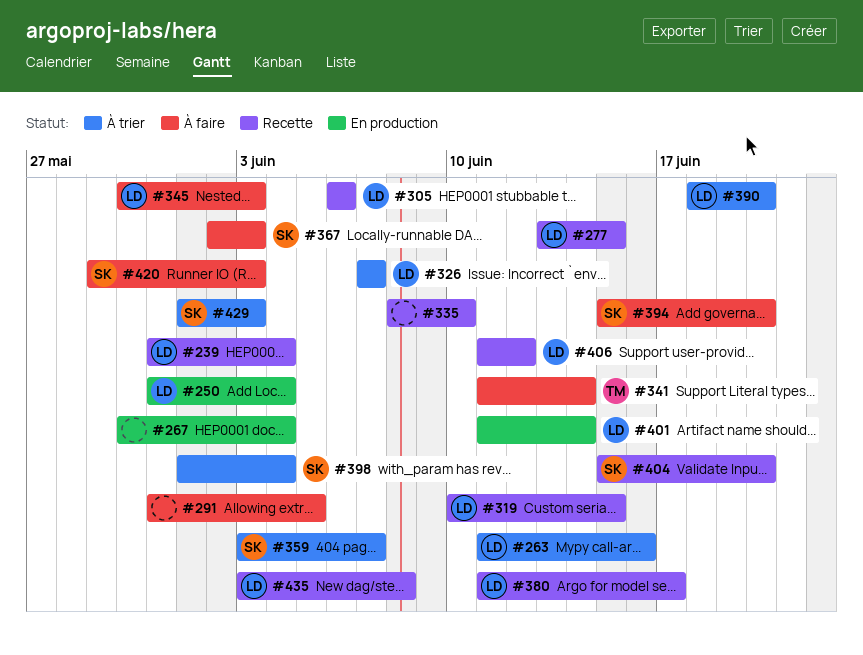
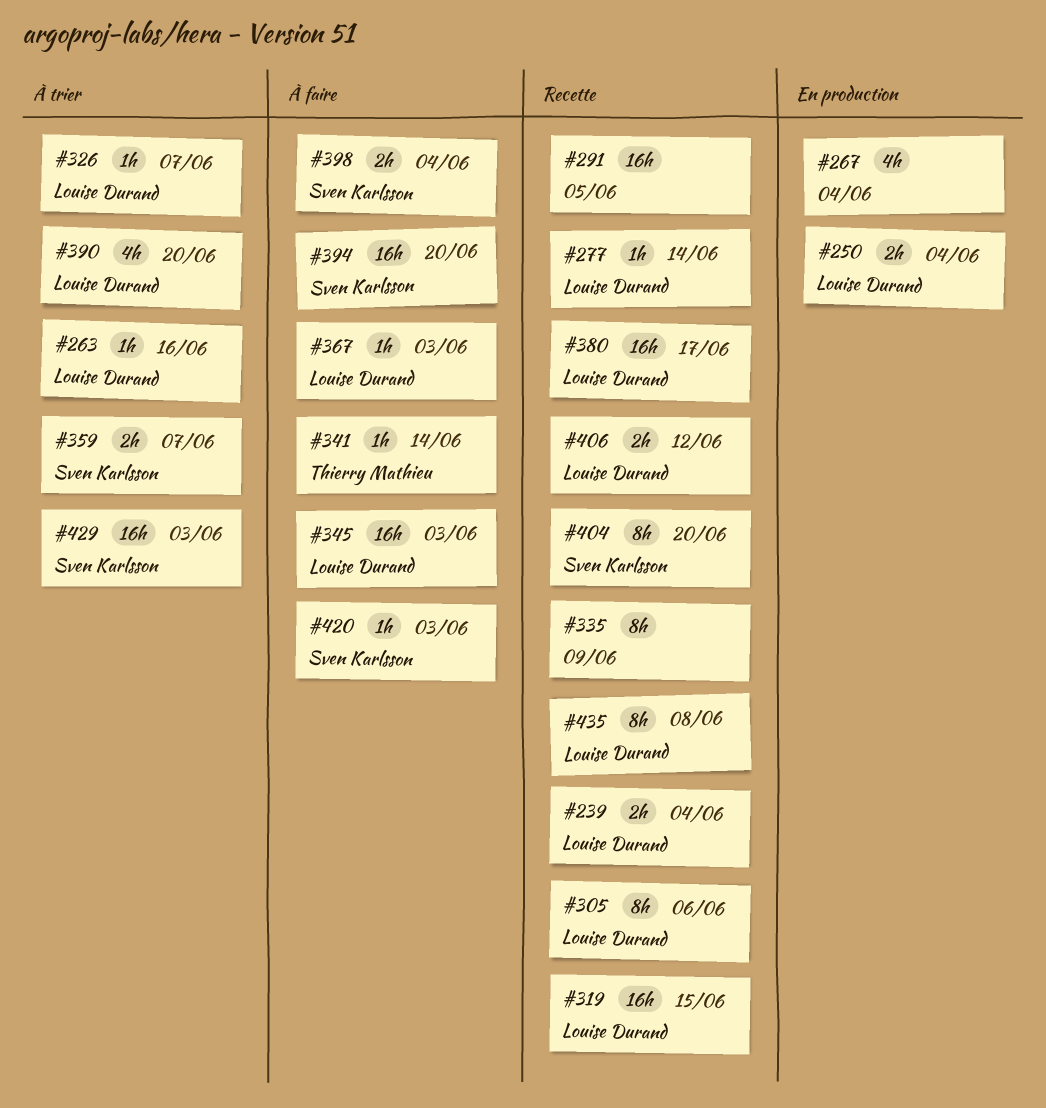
#277, due: Jun 15 -> Jun 14
#291, status: À faire -> Recette
#335, due: Jun 10 -> Jun 9
#367, owner: Sven Karlsson -> Louise Durand
#398, status: À trier -> À faire
#401: present -> none

